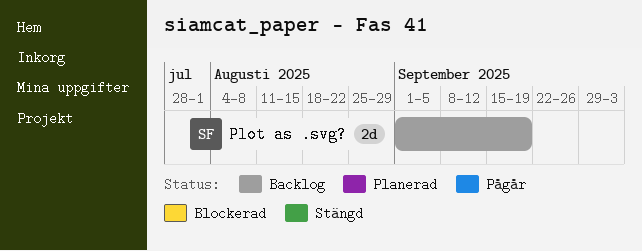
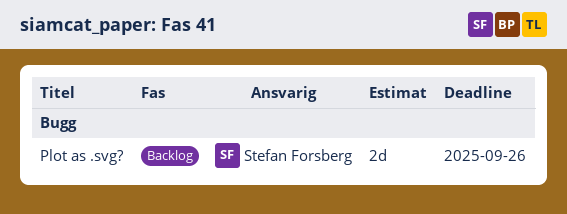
Plot as .svg?, due: Sep 19 -> Sep 26

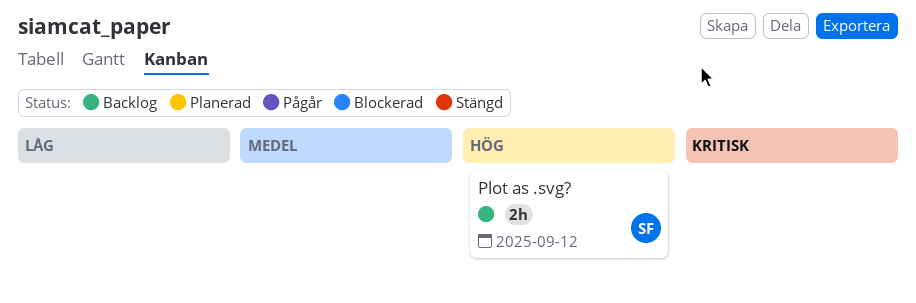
Plot as .svg?, estimate: 2d -> 2h
Plot as .svg?, due: Sep 26 -> Sep 12

